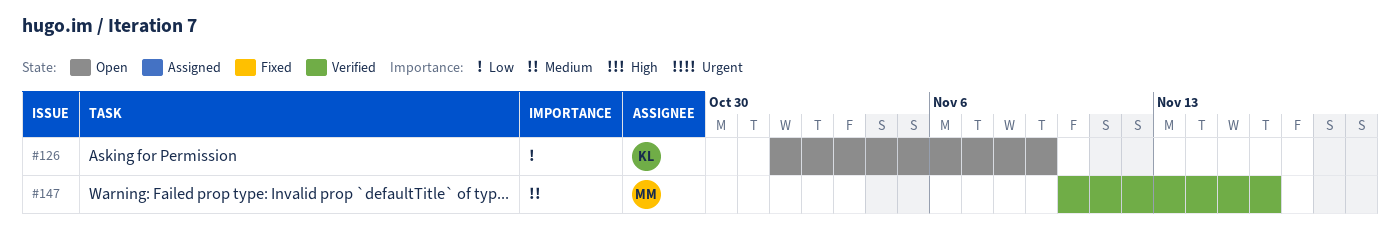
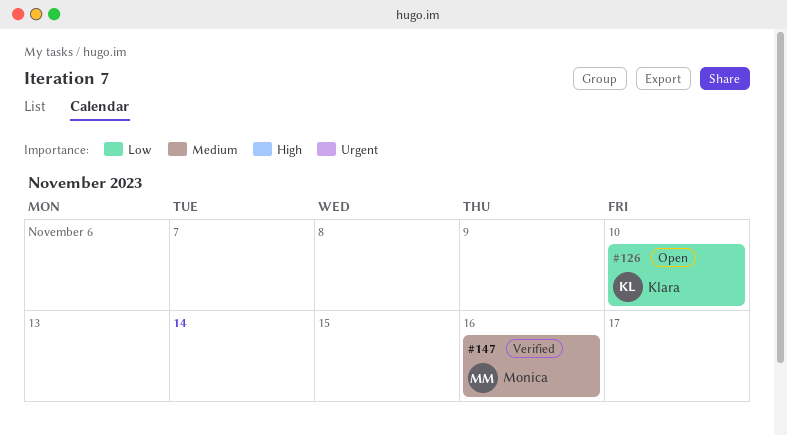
#126, due: Nov 9 -> Nov 10

